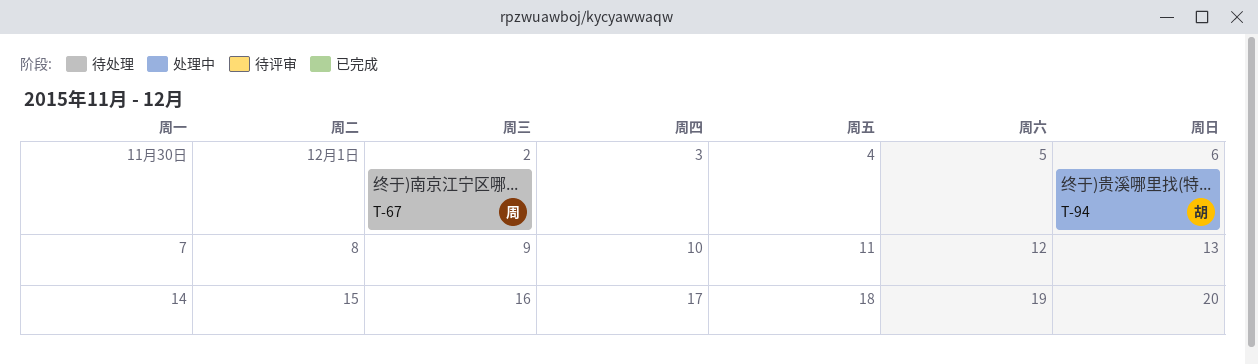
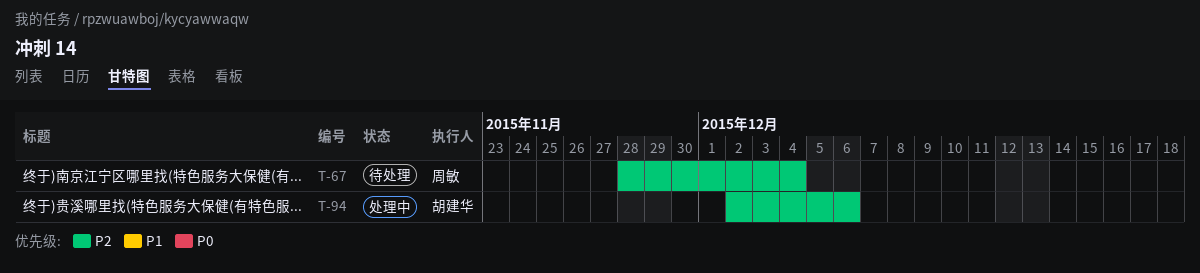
T-67, due: Dec 2 -> Dec 4

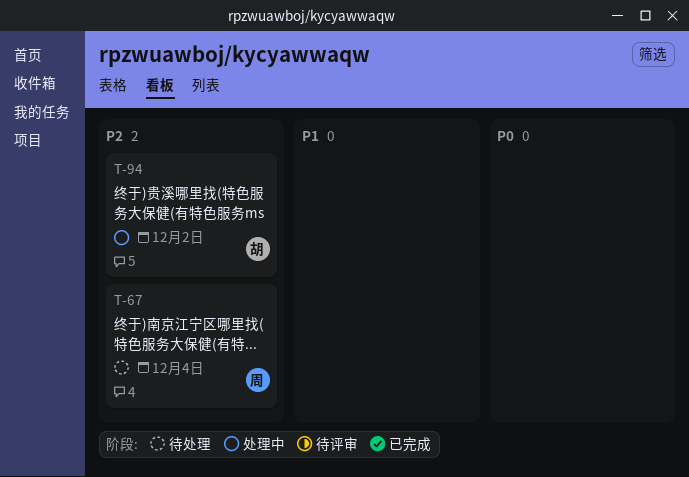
T-94, due: Dec 6 -> Dec 2

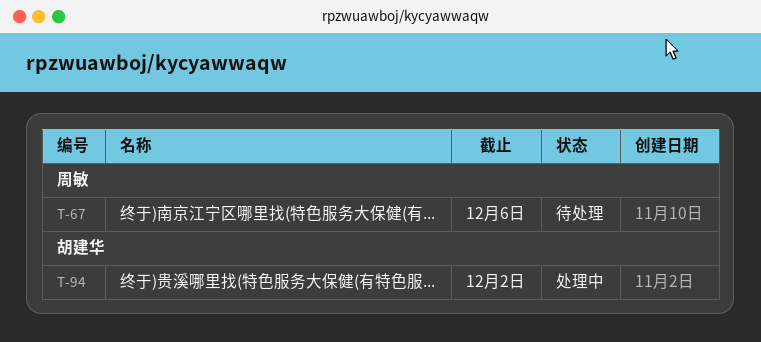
T-67, due: Dec 4 -> Dec 6

